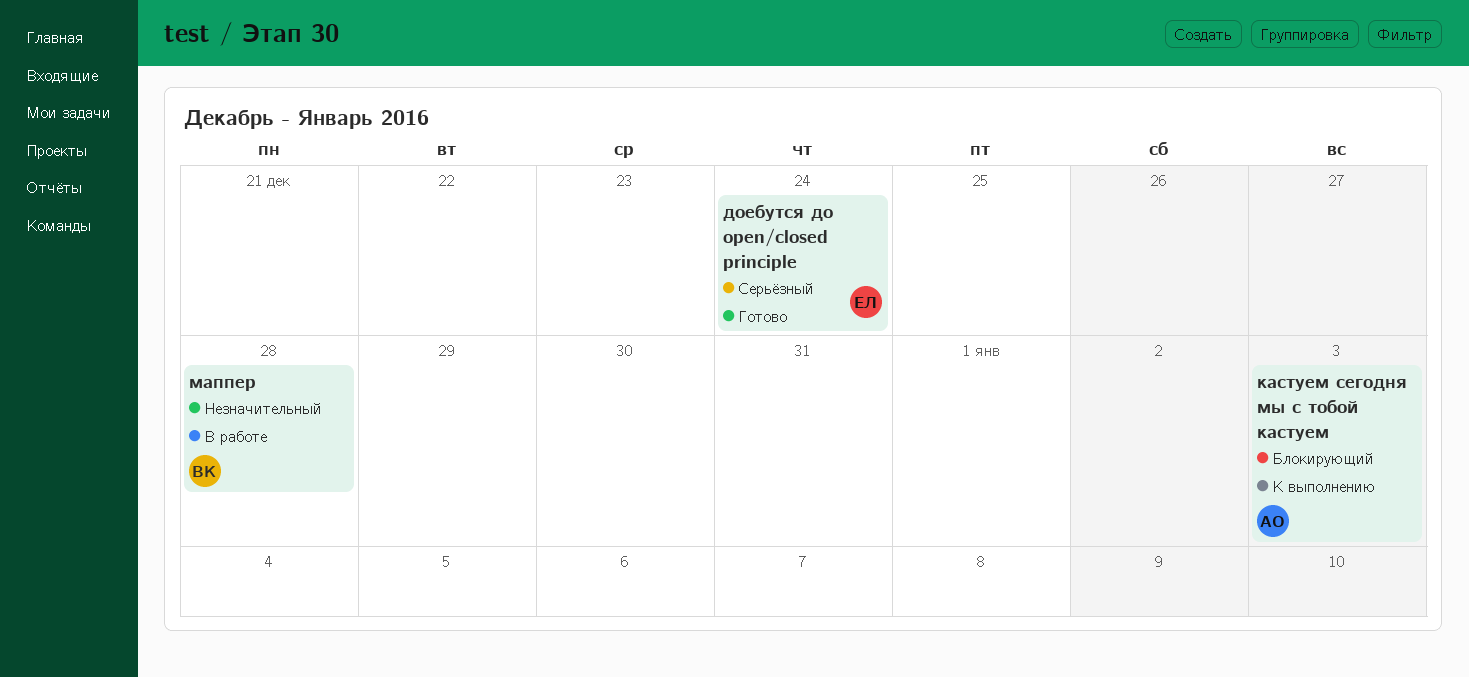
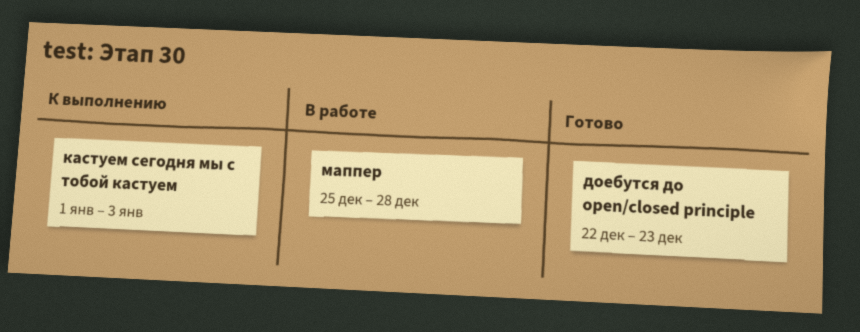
доебутся до open/closed principle, due: Dec 24 -> Dec 23

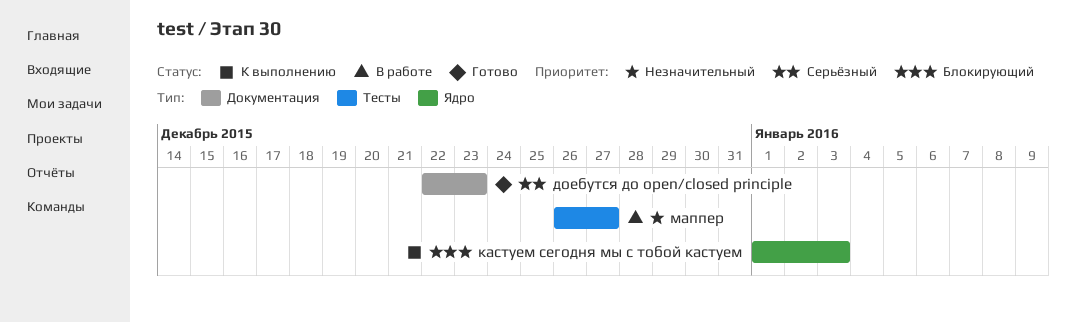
маппер, start: Dec 25 -> Dec 26
маппер, due: Dec 28 -> Dec 27

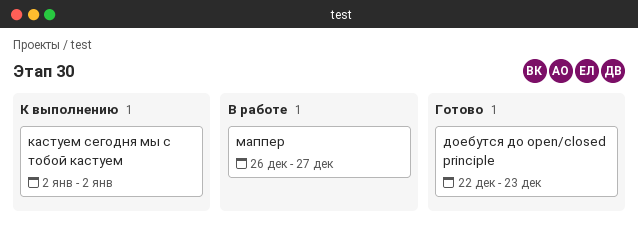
кастуем сегодня мы с тобой кастуем, start: Jan 1 -> Jan 2
кастуем сегодня мы с тобой кастуем, due: Jan 3 -> Jan 2

